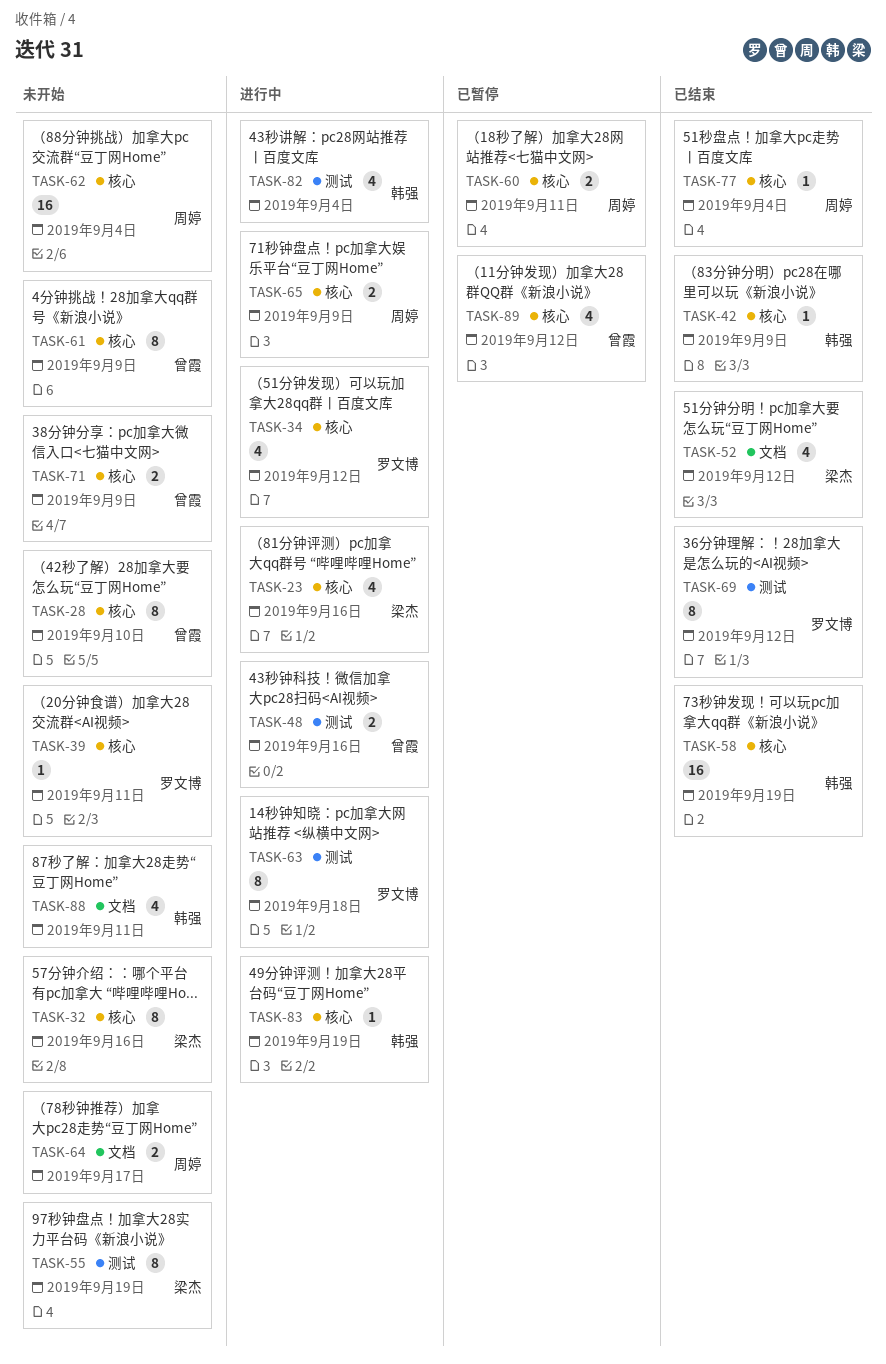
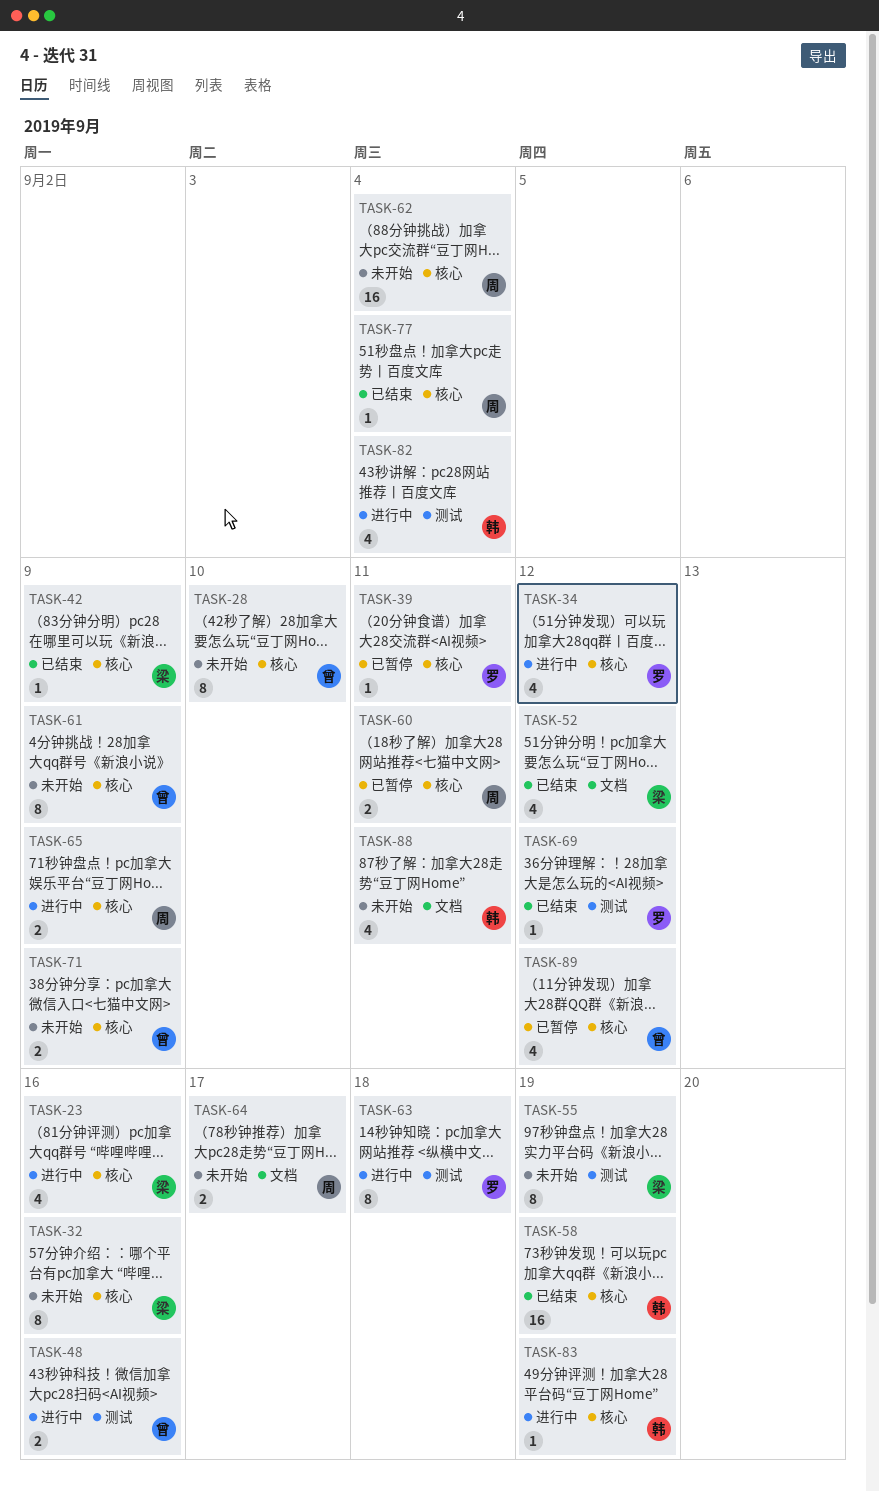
TASK-39, status: 未开始 -> 已暂停
TASK-42, owner: 韩强 -> 梁杰
TASK-69, estimate: 8 -> 1

